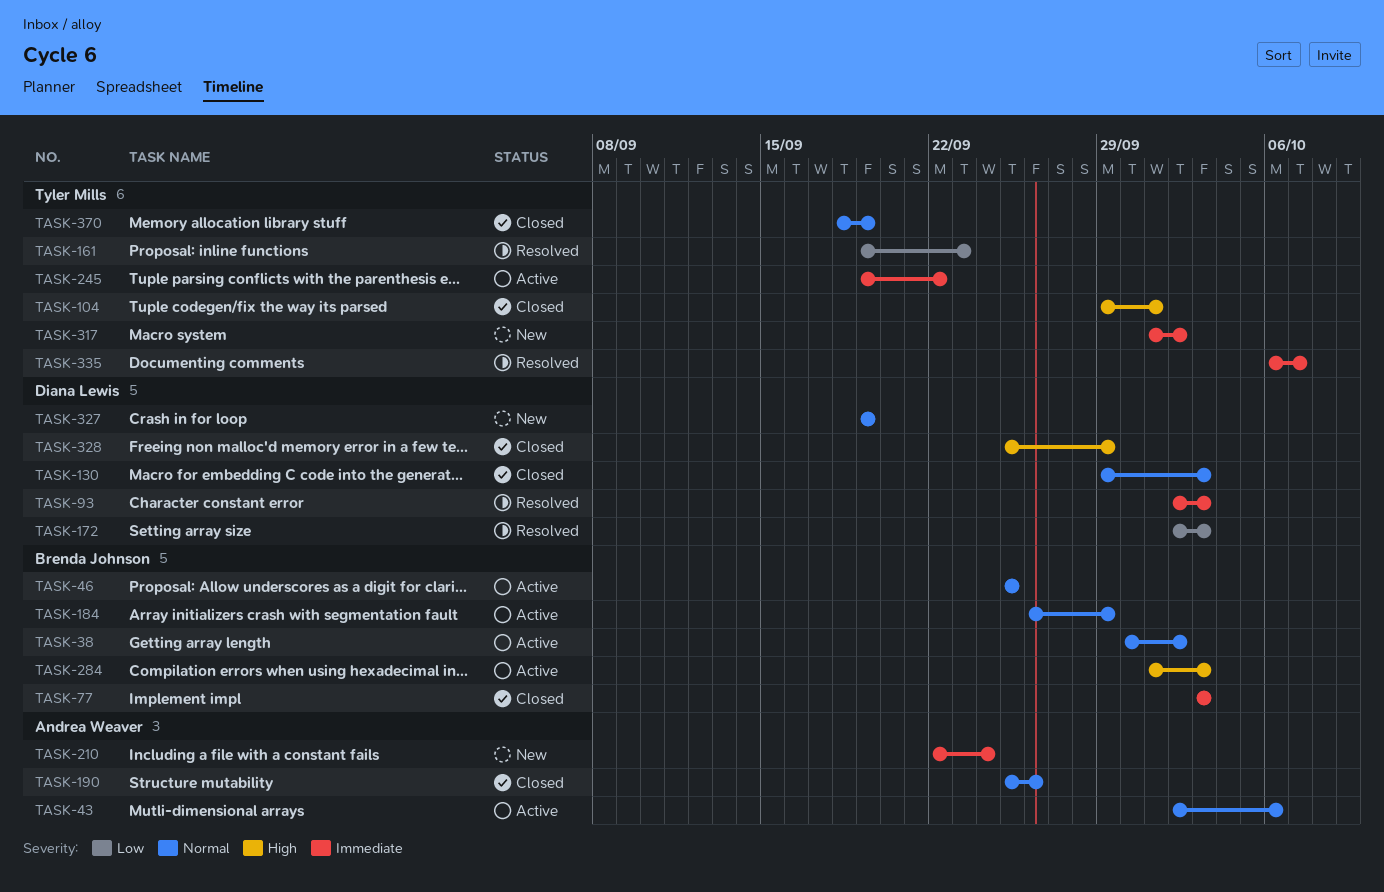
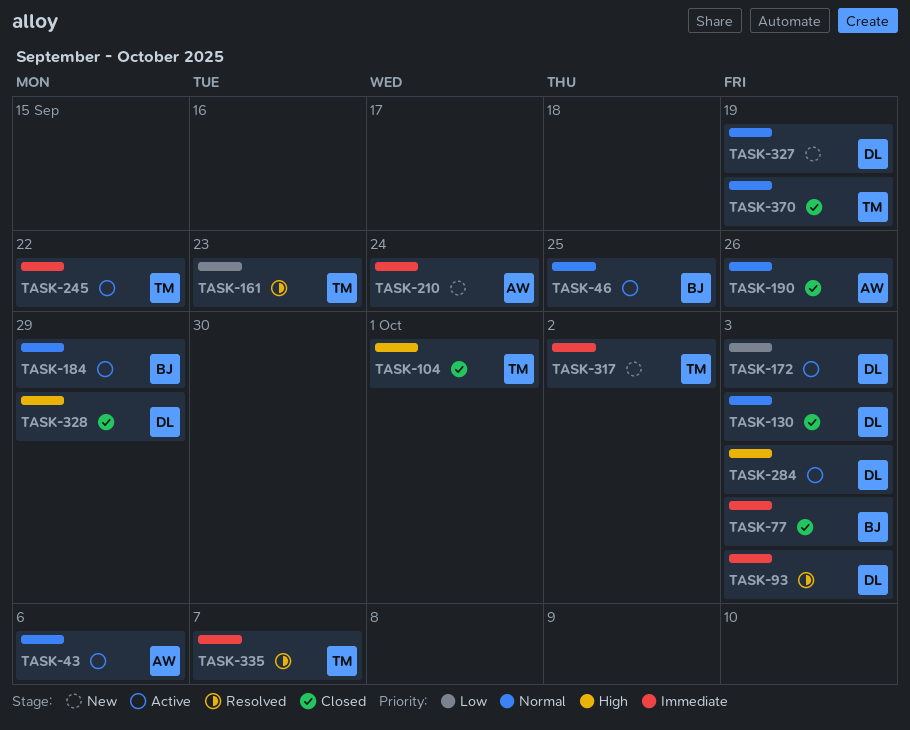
TASK-38: present -> none
TASK-172, status: Resolved -> Active
TASK-284, owner: Brenda Johnson -> Diana Lewis

